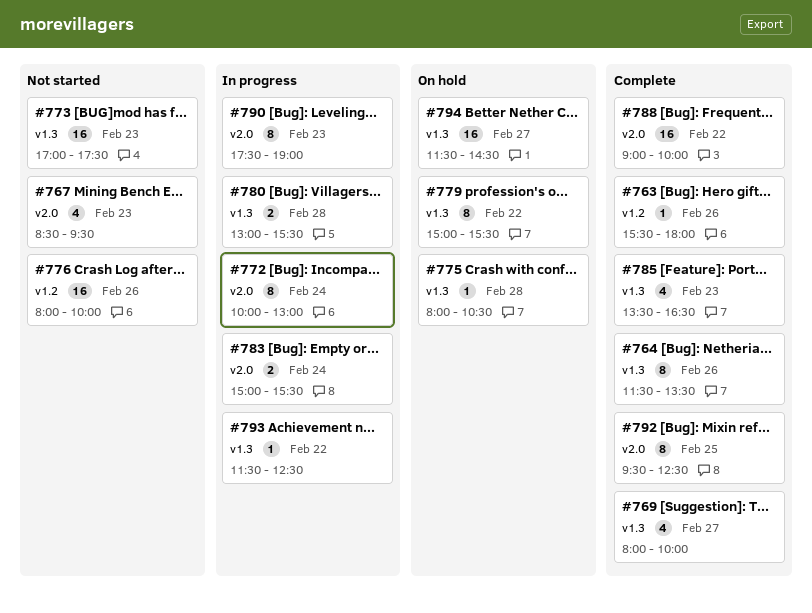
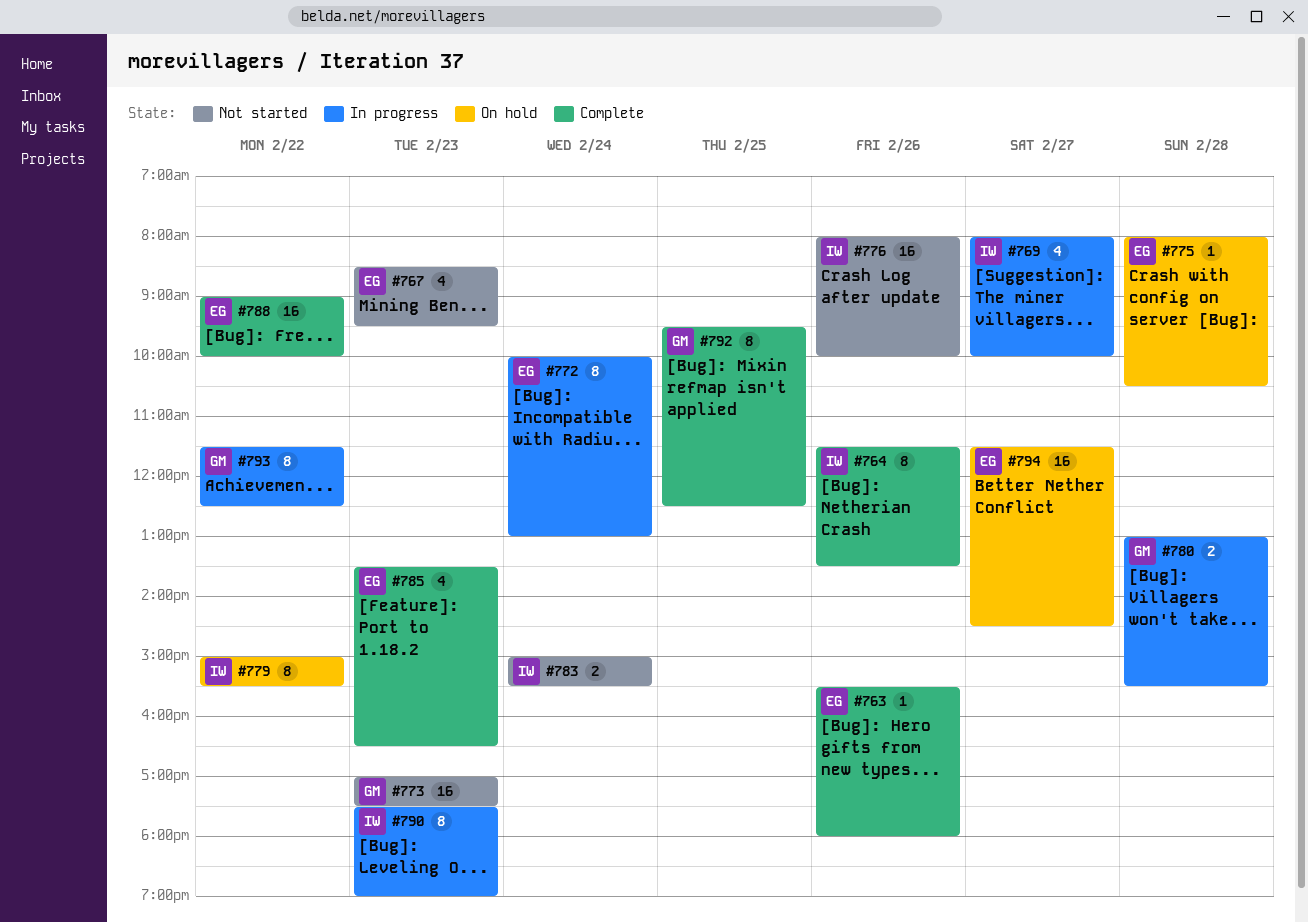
#769, status: Complete -> In progress
#783, status: In progress -> Not started
#793, estimate: 1 -> 8

